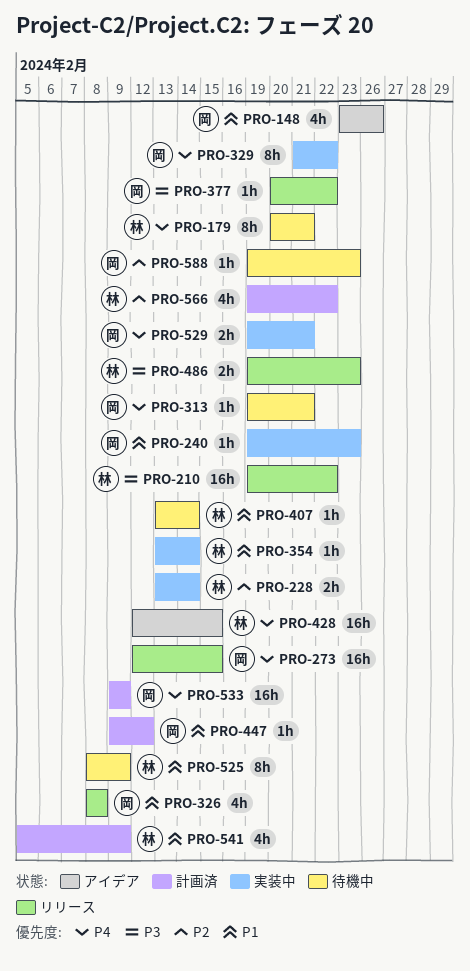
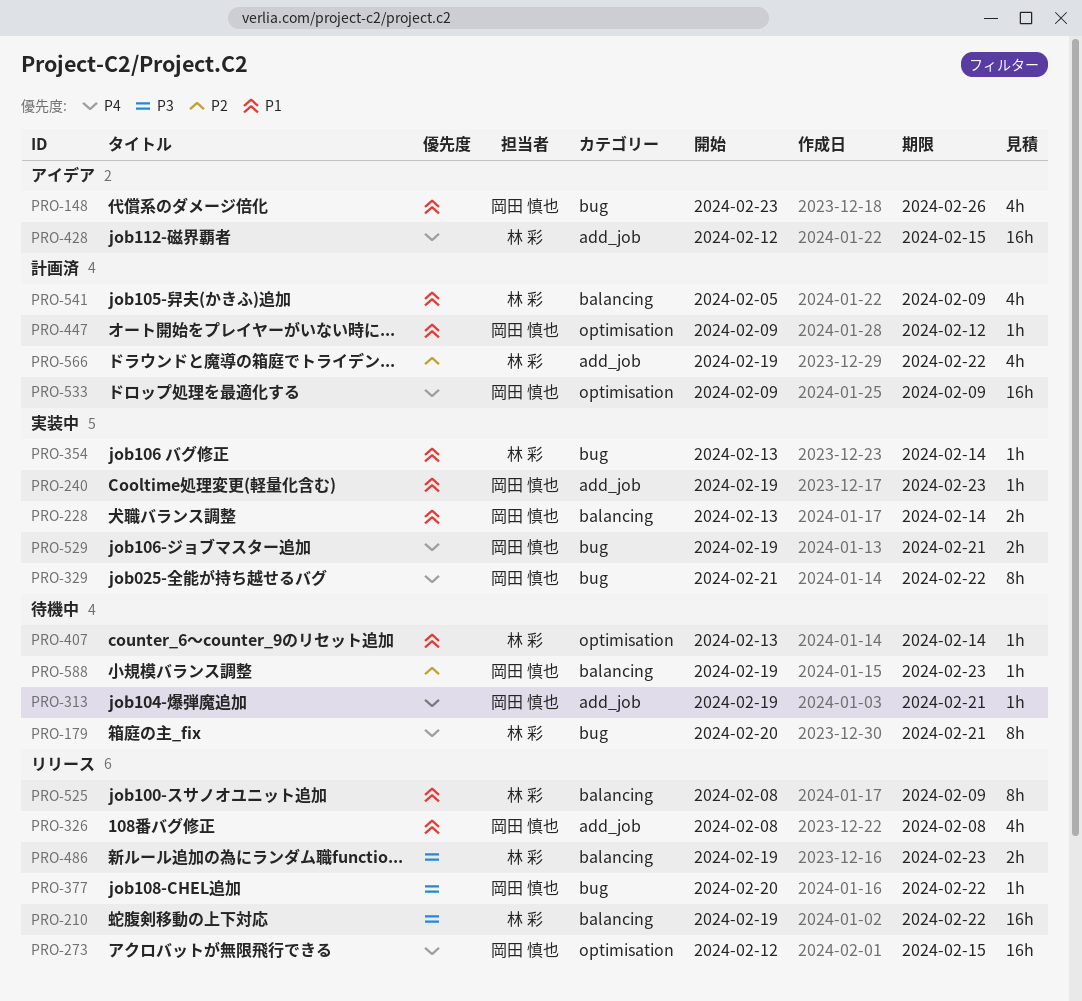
PRO-228, owner: 林 彩 -> 岡田 慎也
PRO-228, priority: P2 -> P1
PRO-525, status: 待機中 -> リリース

